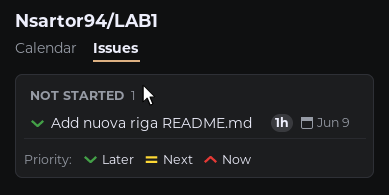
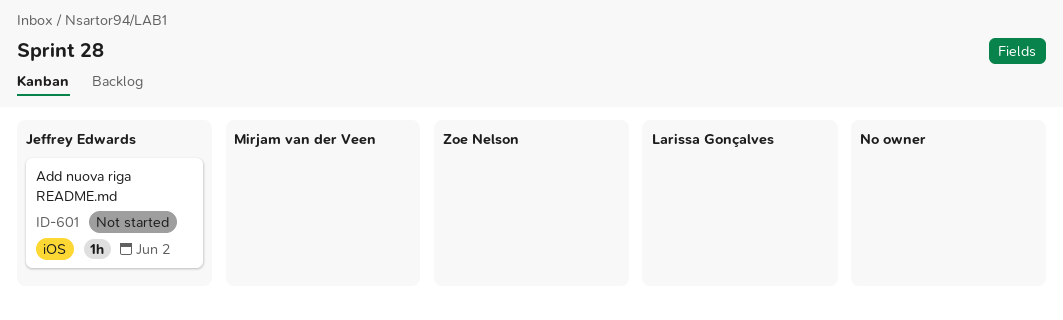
Add nuova riga README.md, due: Jun 9 -> Jun 2

